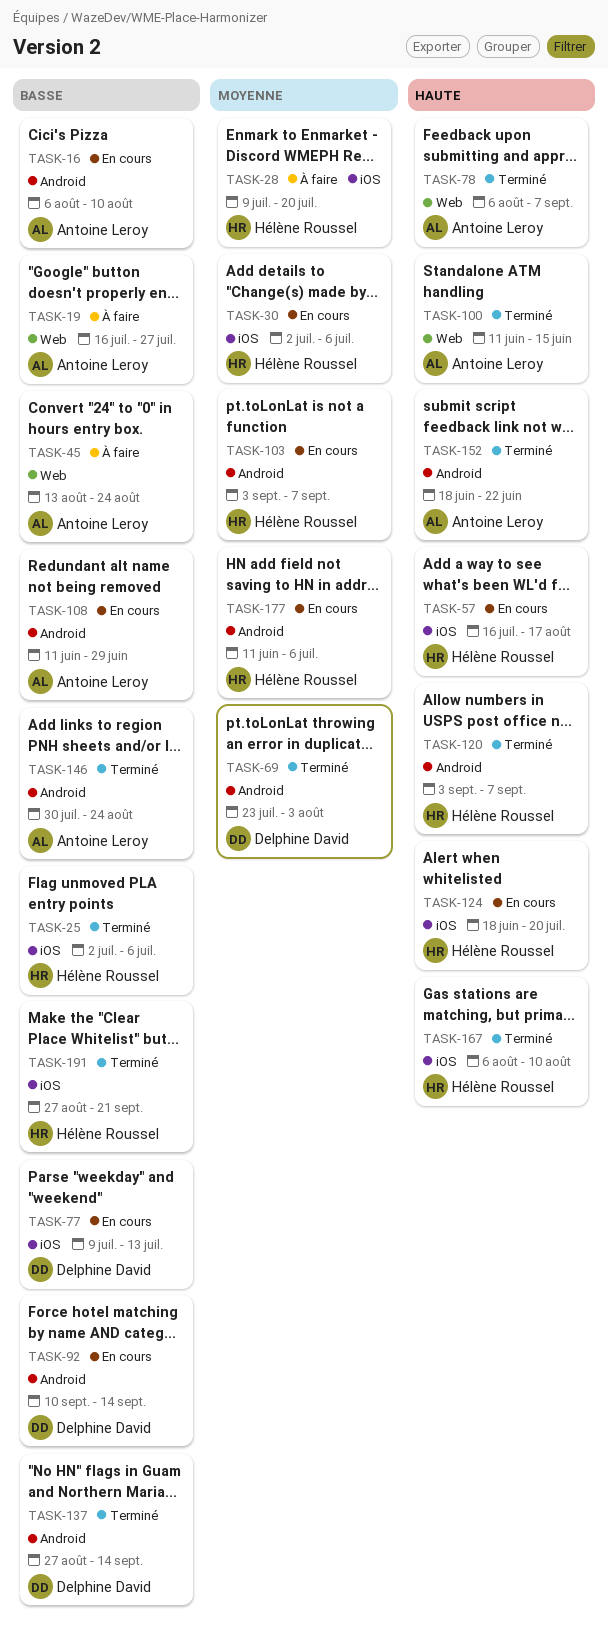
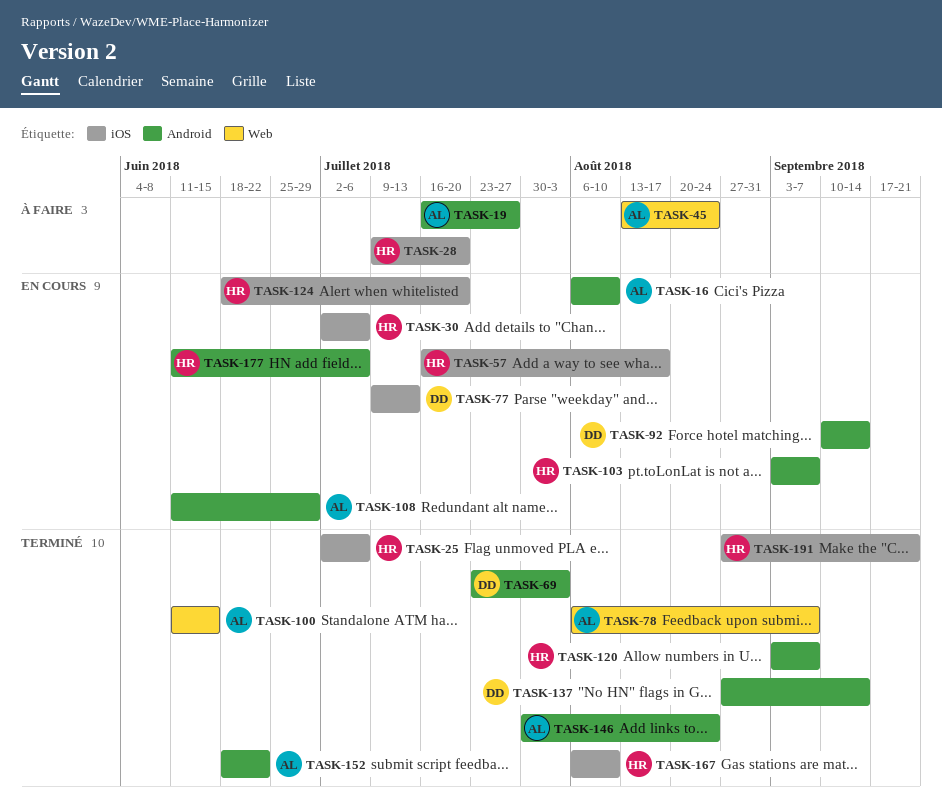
TASK-19, label: Web -> Android

